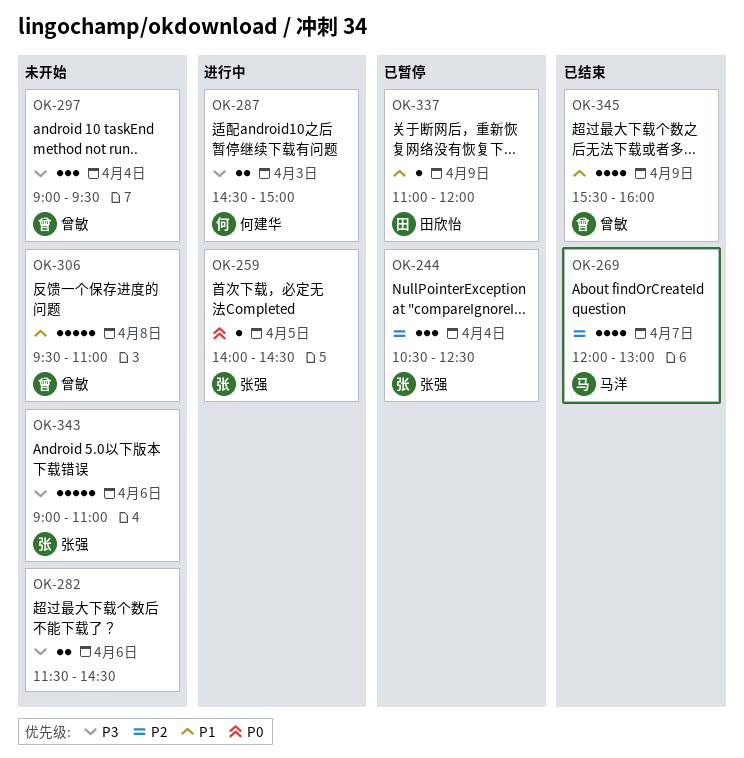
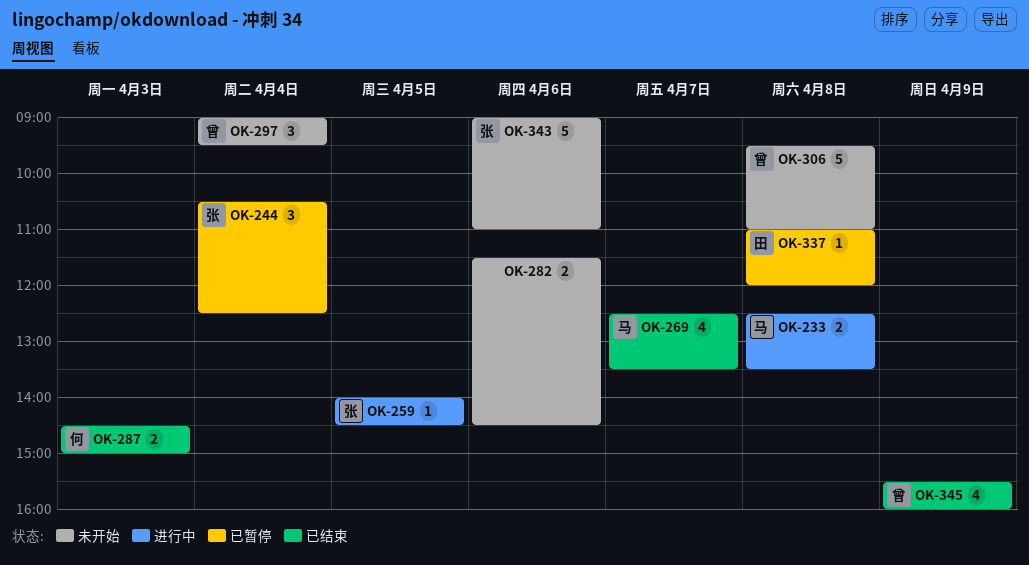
OK-233: none -> present
OK-269, begins: 12:00 -> 12:30
OK-269, ends: 13:00 -> 13:30
OK-287, status: 进行中 -> 已结束
OK-337, day: Apr 9 -> Apr 8

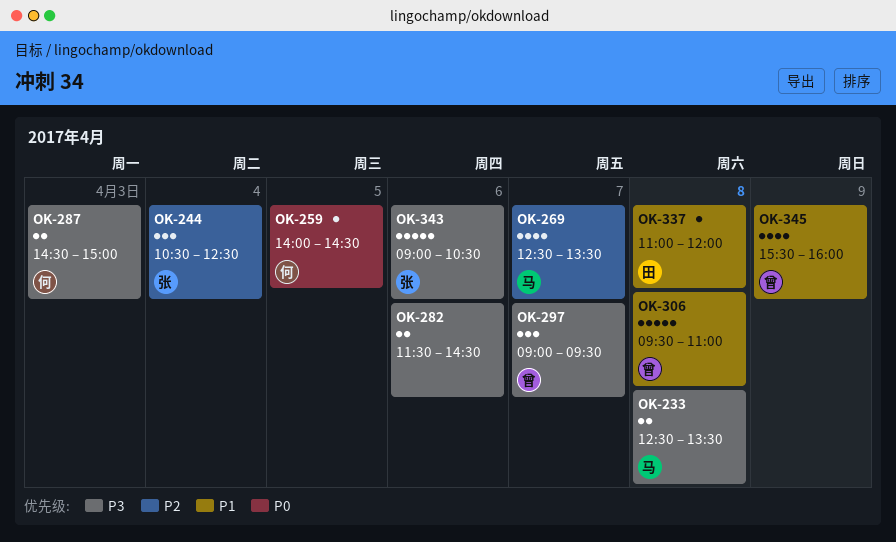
OK-259, owner: 张 -> 何
OK-297, day: Apr 4 -> Apr 7
OK-343, ends: 11:00 -> 10:30

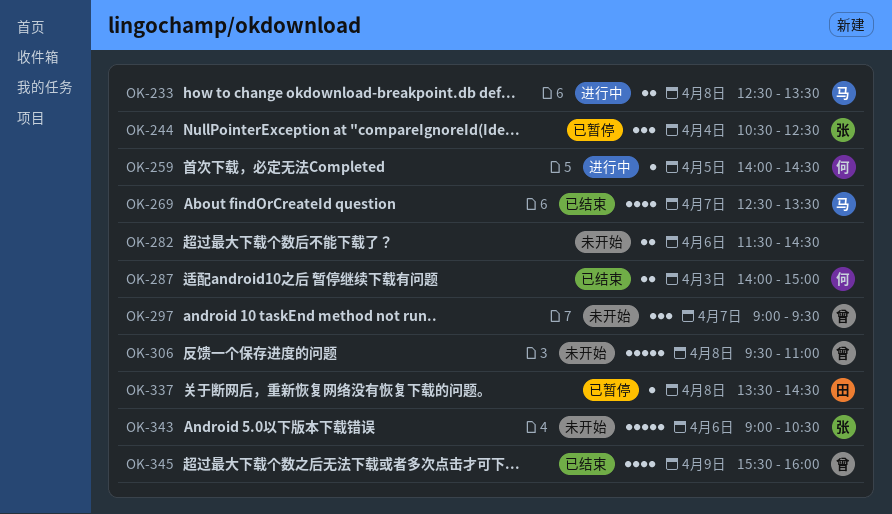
OK-287, begins: 14:30 -> 14:00
OK-337, begins: 11:00 -> 13:30
OK-337, ends: 12:00 -> 14:30

